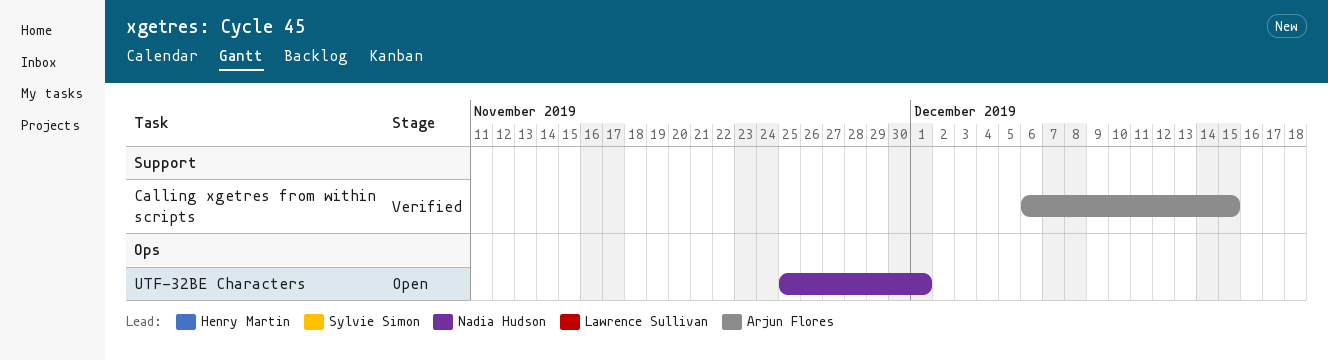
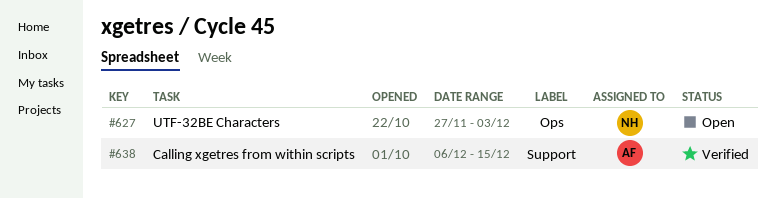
UTF-32BE Characters, start: Nov 25 -> Nov 27
UTF-32BE Characters, due: Dec 1 -> Dec 3

